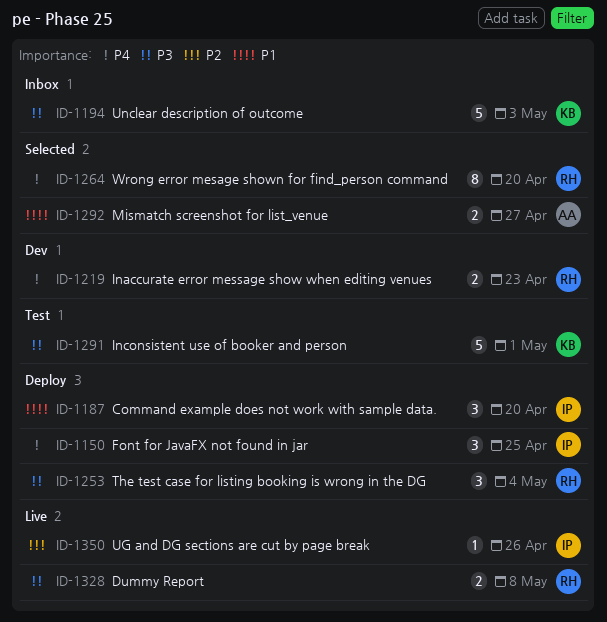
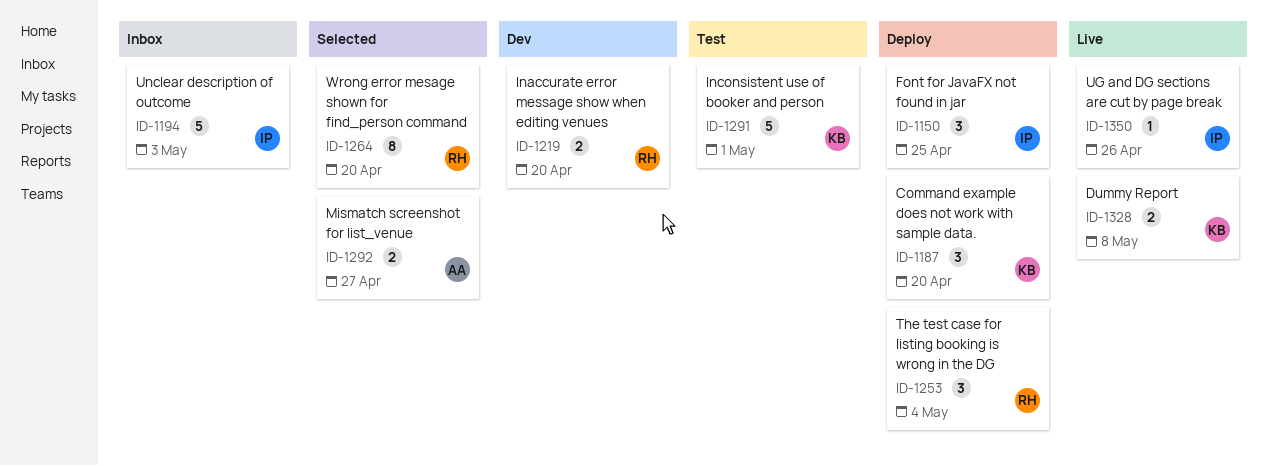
ID-1187, owner: IP -> KB
ID-1194, owner: KB -> IP
ID-1219, due: Apr 23 -> Apr 20
ID-1328, owner: RH -> KB

